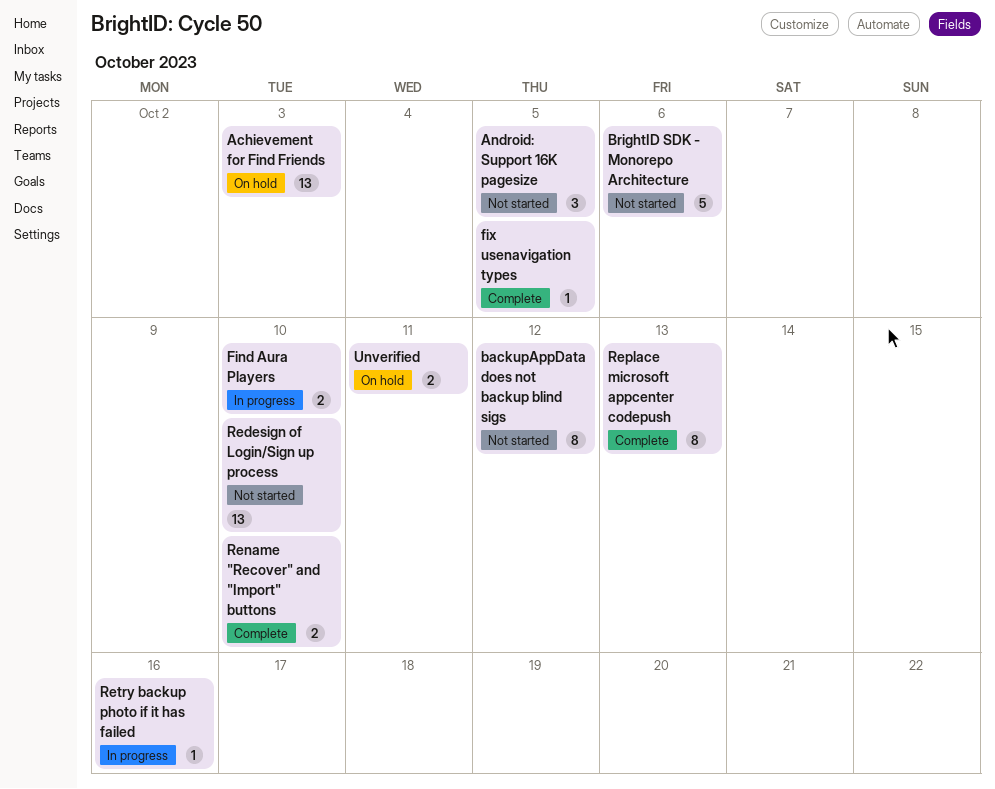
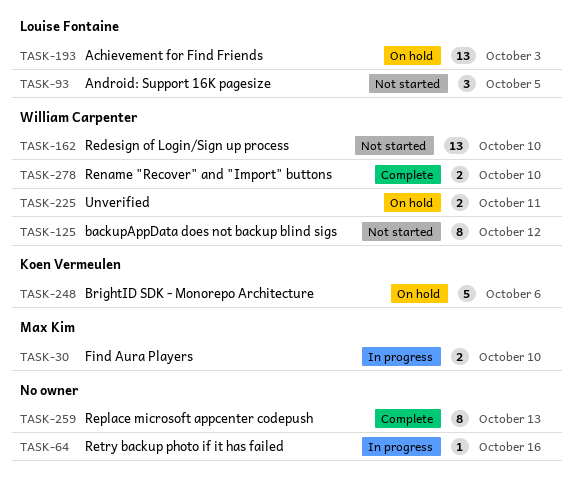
BrightID SDK - Monorepo Architecture, status: Not started -> On hold
fix usenavigation types: present -> none

